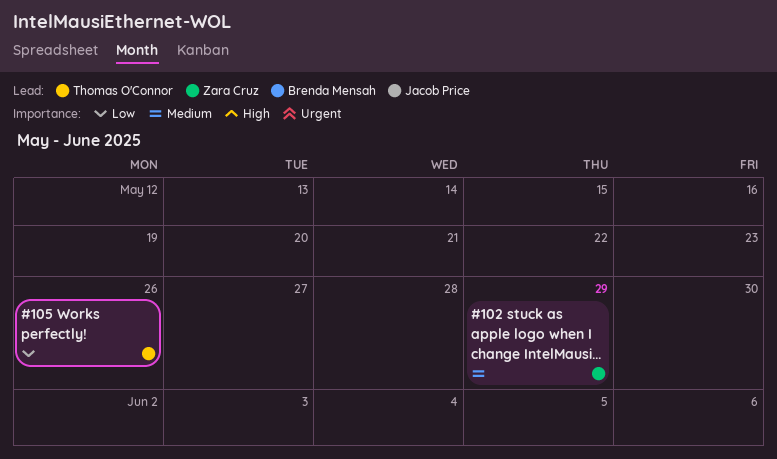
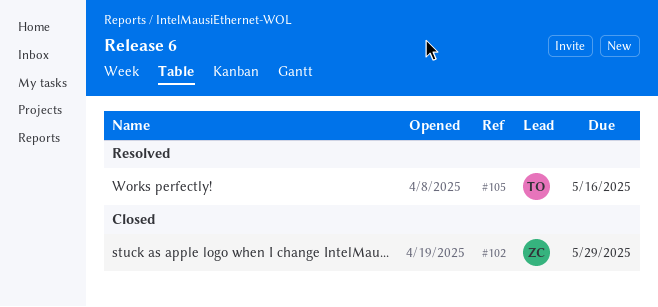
#105, due: May 26 -> May 16

